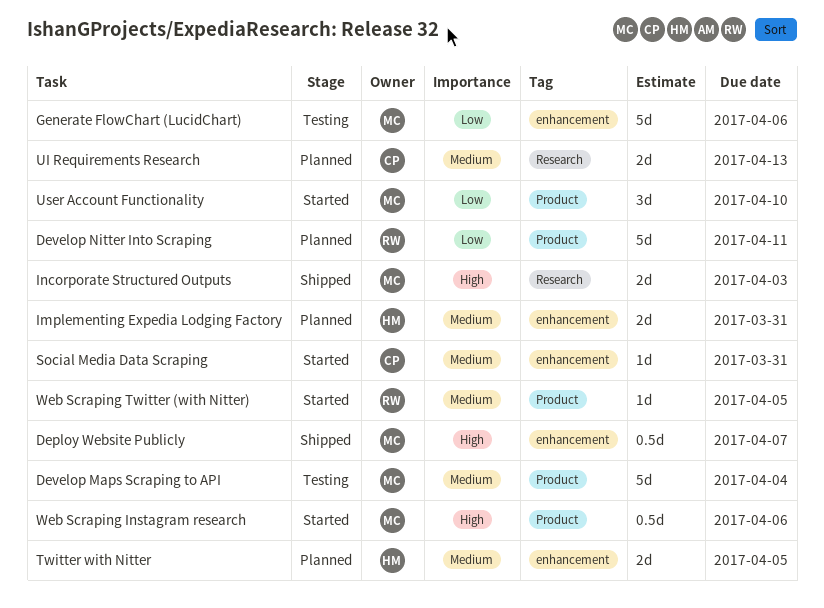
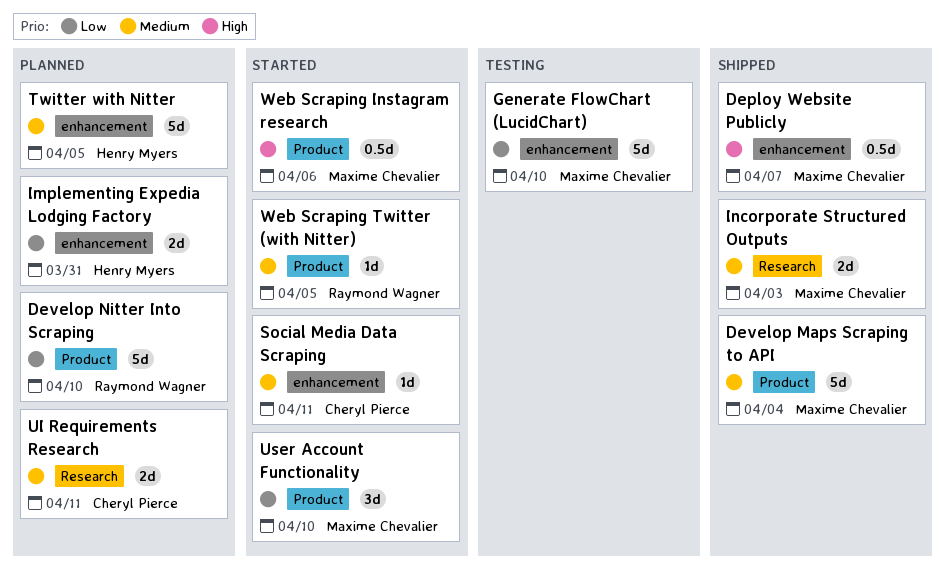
Develop Maps Scraping to API, status: Testing -> Shipped
Develop Nitter Into Scraping, due: Apr 11 -> Apr 10
Generate FlowChart (LucidChart), due: Apr 6 -> Apr 10
Implementing Expedia Lodging Factory, priority: Medium -> Low
Incorporate Structured Outputs, priority: High -> Medium
Social Media Data Scraping, due: Mar 31 -> Apr 11
Twitter with Nitter, estimate: 2d -> 5d
UI Requirements Research, due: Apr 13 -> Apr 11

